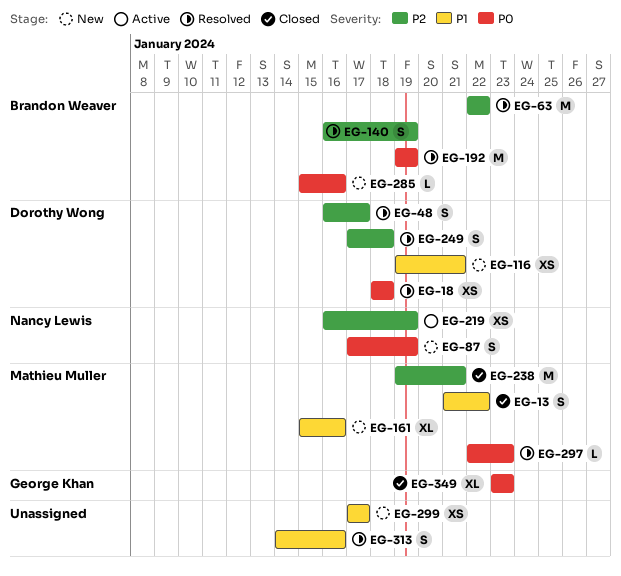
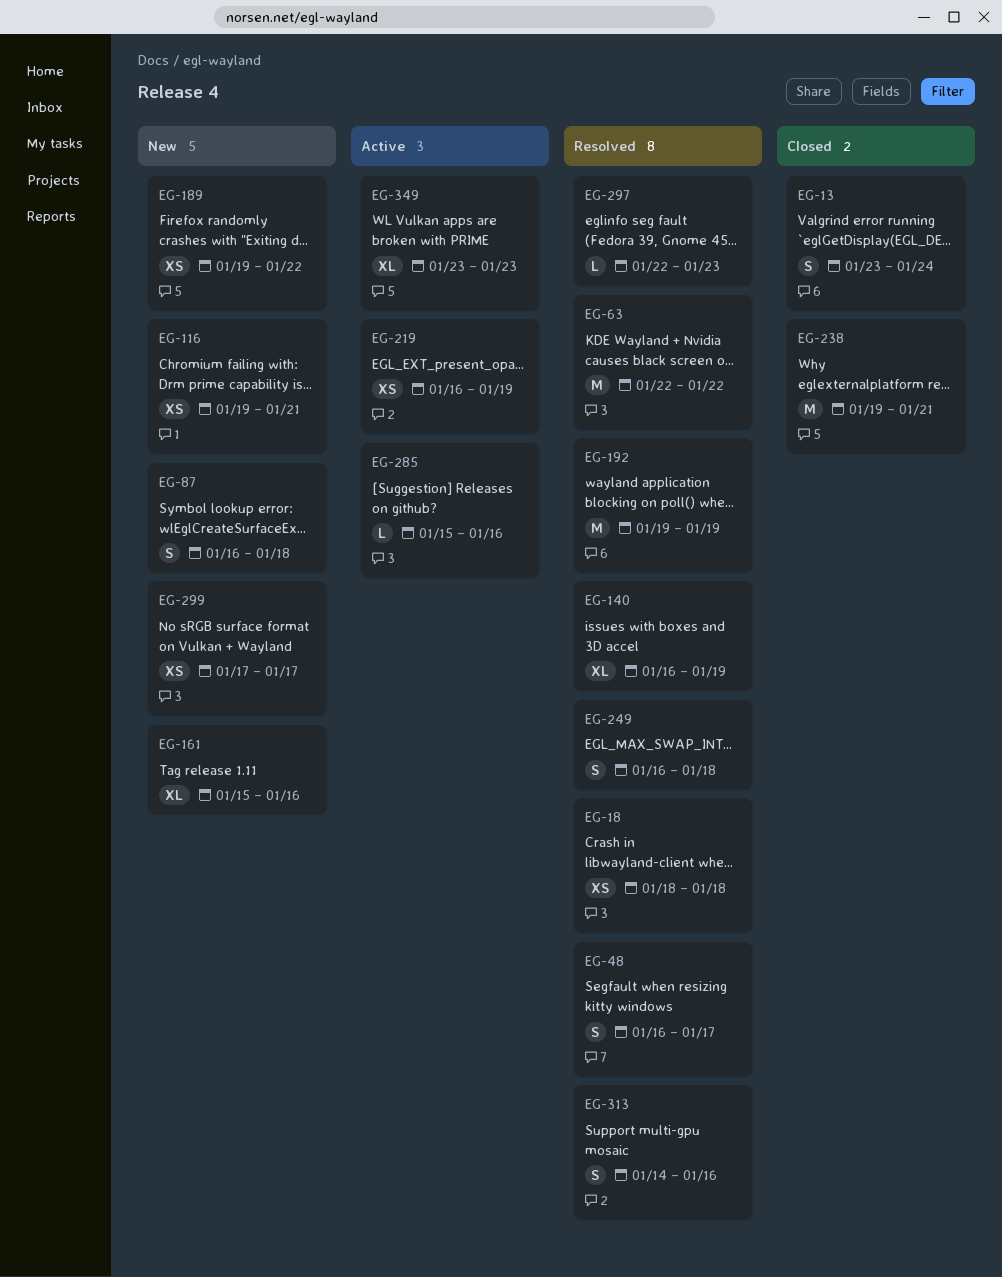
EG-13, start: Jan 21 -> Jan 23
EG-13, due: Jan 22 -> Jan 24
EG-87, start: Jan 17 -> Jan 16
EG-87, due: Jan 19 -> Jan 18
EG-140, estimate: S -> XL
EG-189: none -> present
EG-249, start: Jan 17 -> Jan 16
EG-285, status: New -> Active
EG-349, status: Closed -> Active

